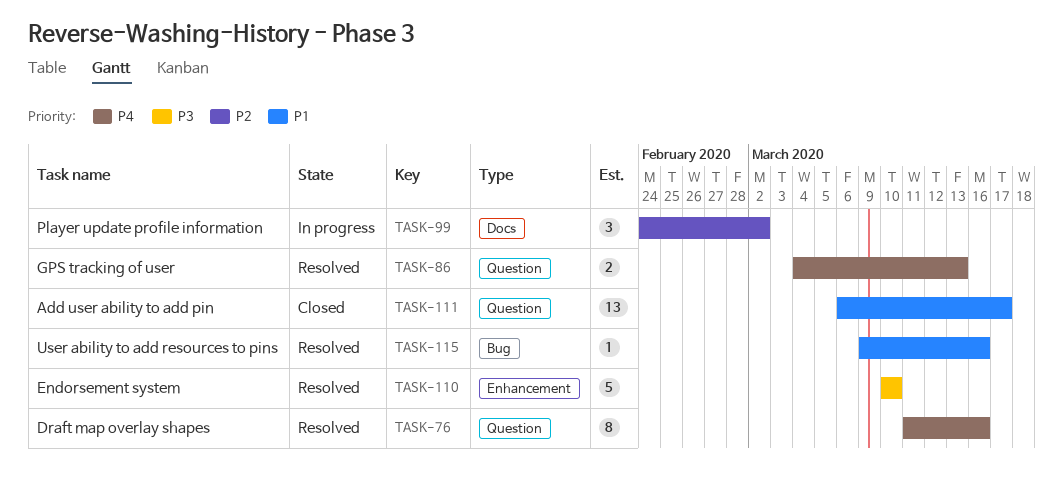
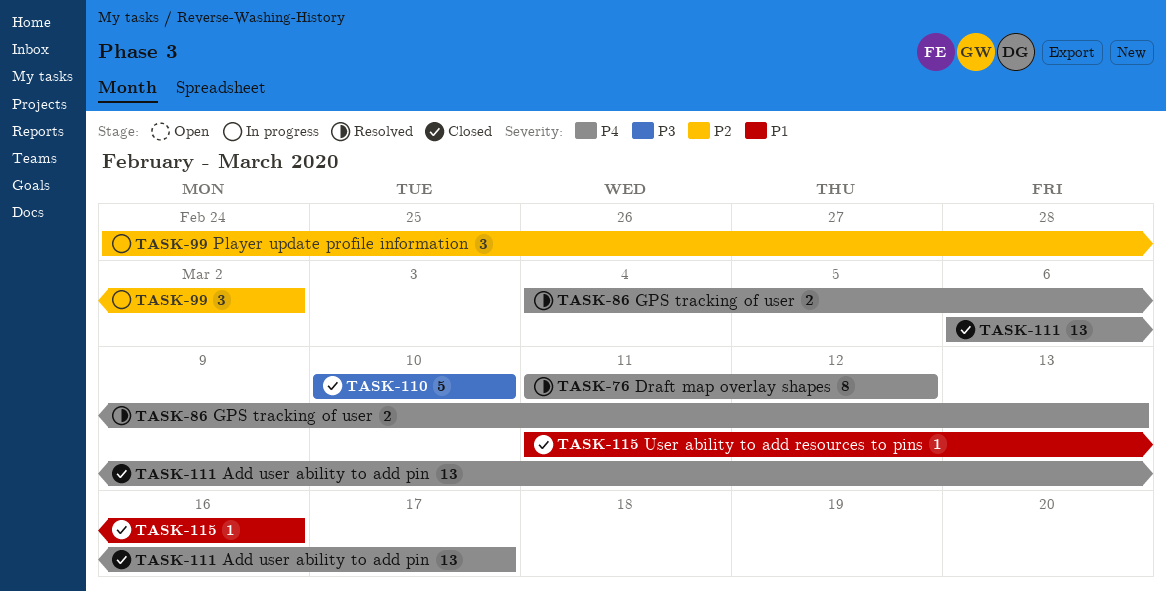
TASK-76, due: Mar 16 -> Mar 12
TASK-110, status: Resolved -> Closed
TASK-111, priority: P1 -> P4
TASK-115, status: Resolved -> Closed
TASK-115, start: Mar 9 -> Mar 11

